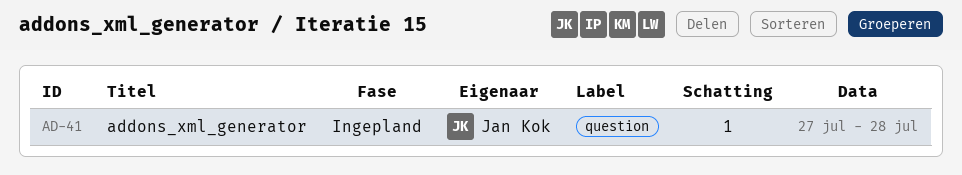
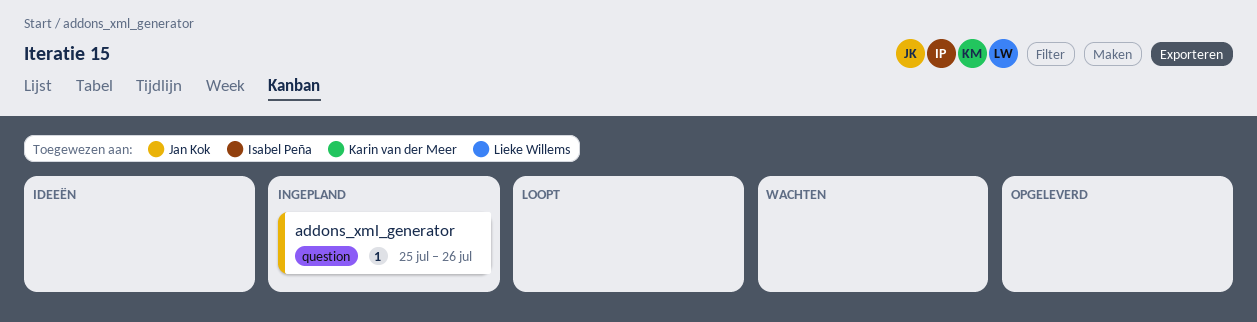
addons_xml_generator, start: Jul 27 -> Jul 25
addons_xml_generator, due: Jul 28 -> Jul 26

